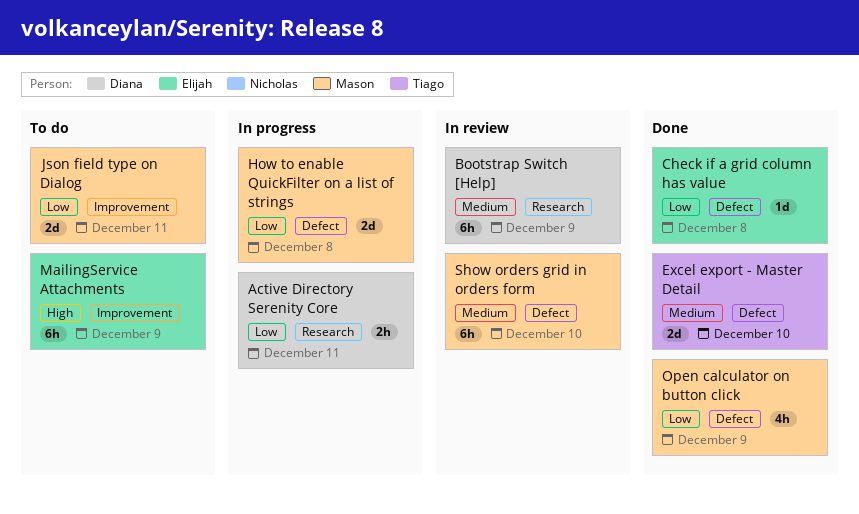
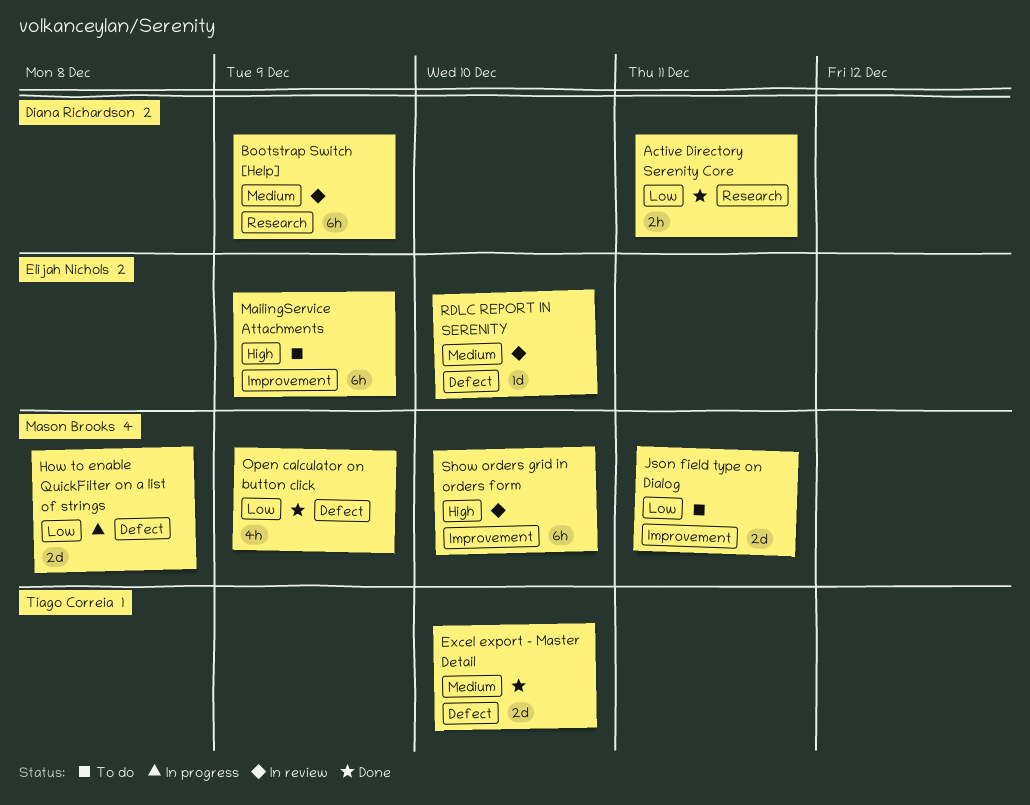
Active Directory Serenity Core, status: In progress -> Done
Check if a grid column has value: present -> none
RDLC REPORT IN SERENITY: none -> present
Show orders grid in orders form, priority: Medium -> High
Show orders grid in orders form, label: Defect -> Improvement

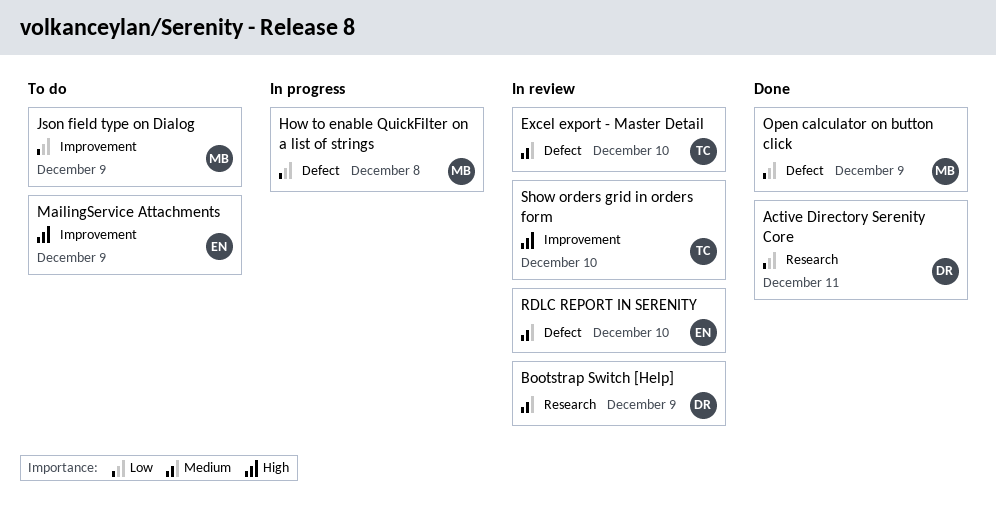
Excel export - Master Detail, status: Done -> In review
Json field type on Dialog, due: Dec 11 -> Dec 9
Show orders grid in orders form, owner: Mason Brooks -> Tiago Correia

